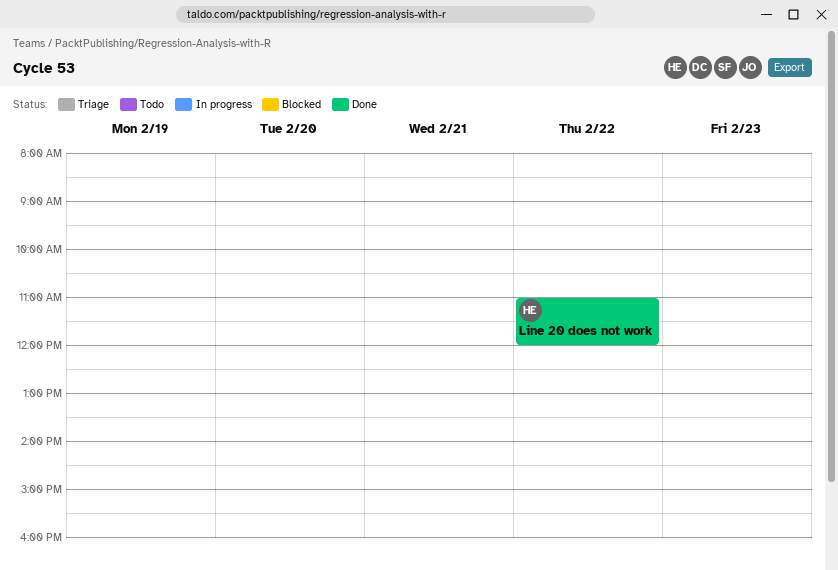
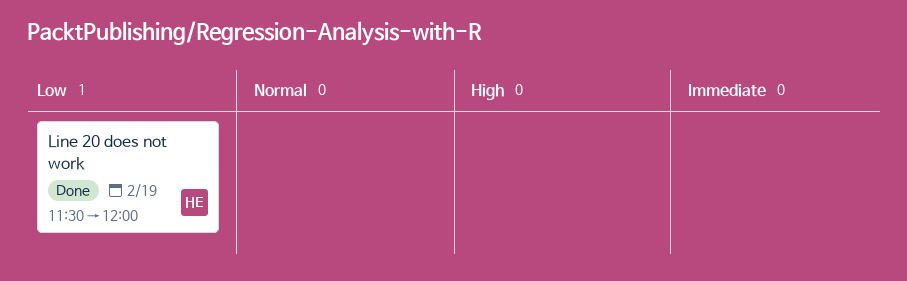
Line 20 does not work, day: Feb 22 -> Feb 19
Line 20 does not work, begins: 11:00 -> 11:30

